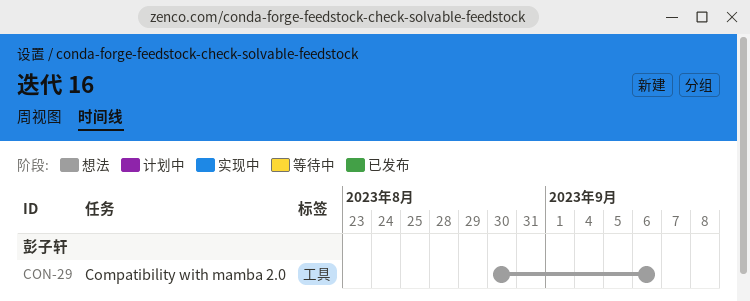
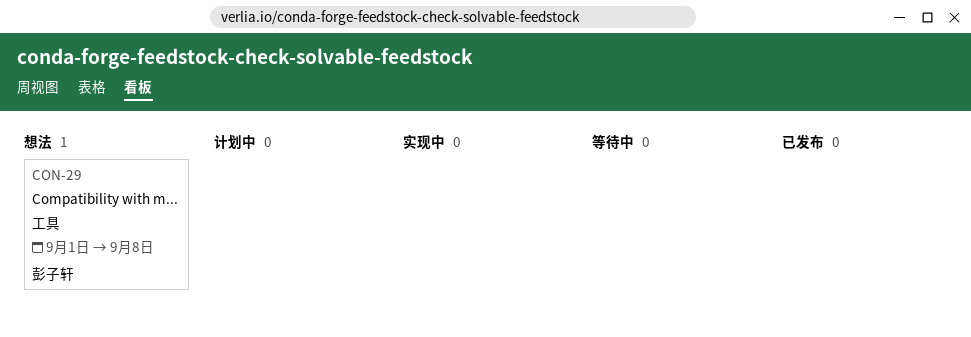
CON-29, start: Aug 30 -> Sep 1
CON-29, due: Sep 6 -> Sep 8

